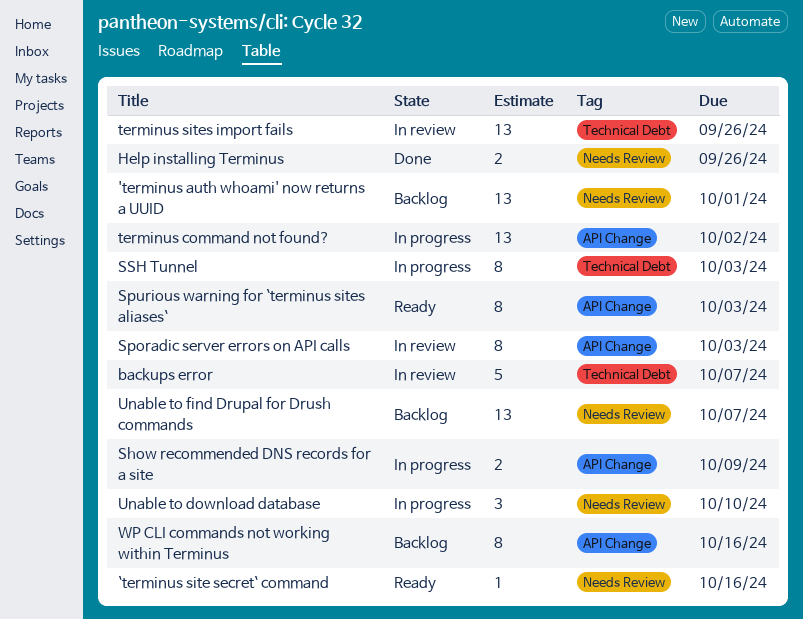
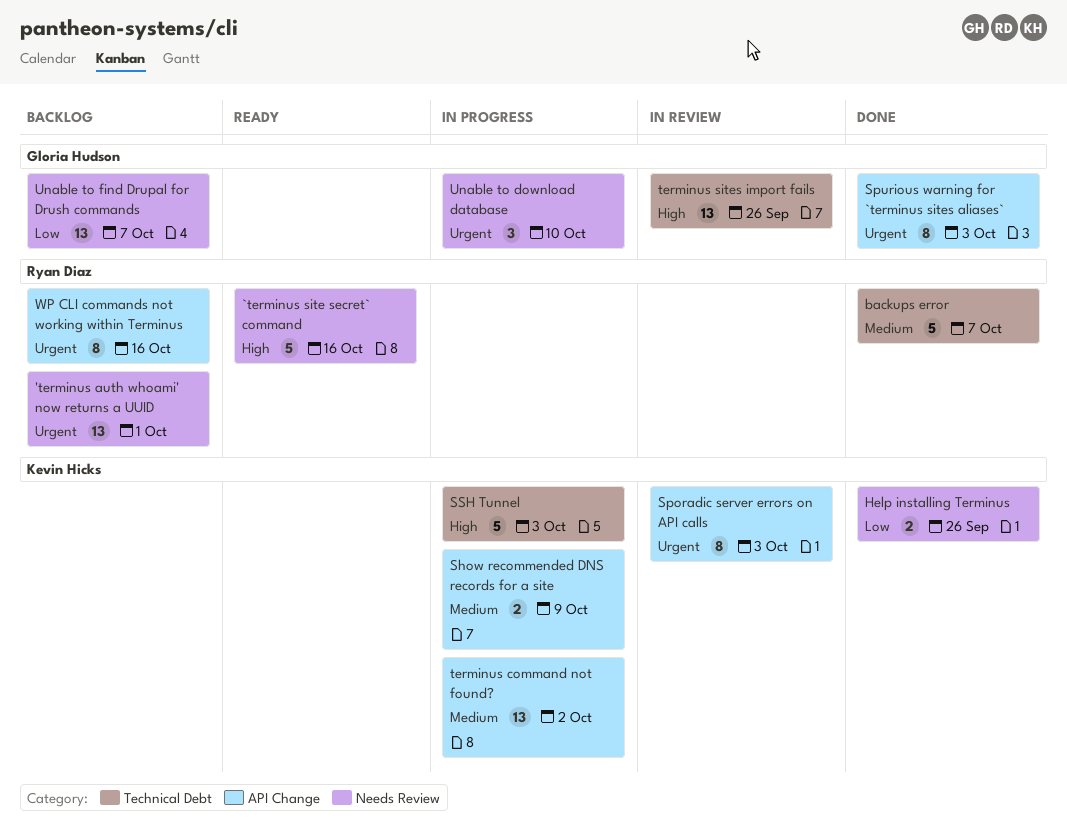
`terminus site secret` command, estimate: 1 -> 5
backups error, status: In review -> Done
Spurious warning for `terminus sites aliases`, status: Ready -> Done
SSH Tunnel, estimate: 8 -> 5

